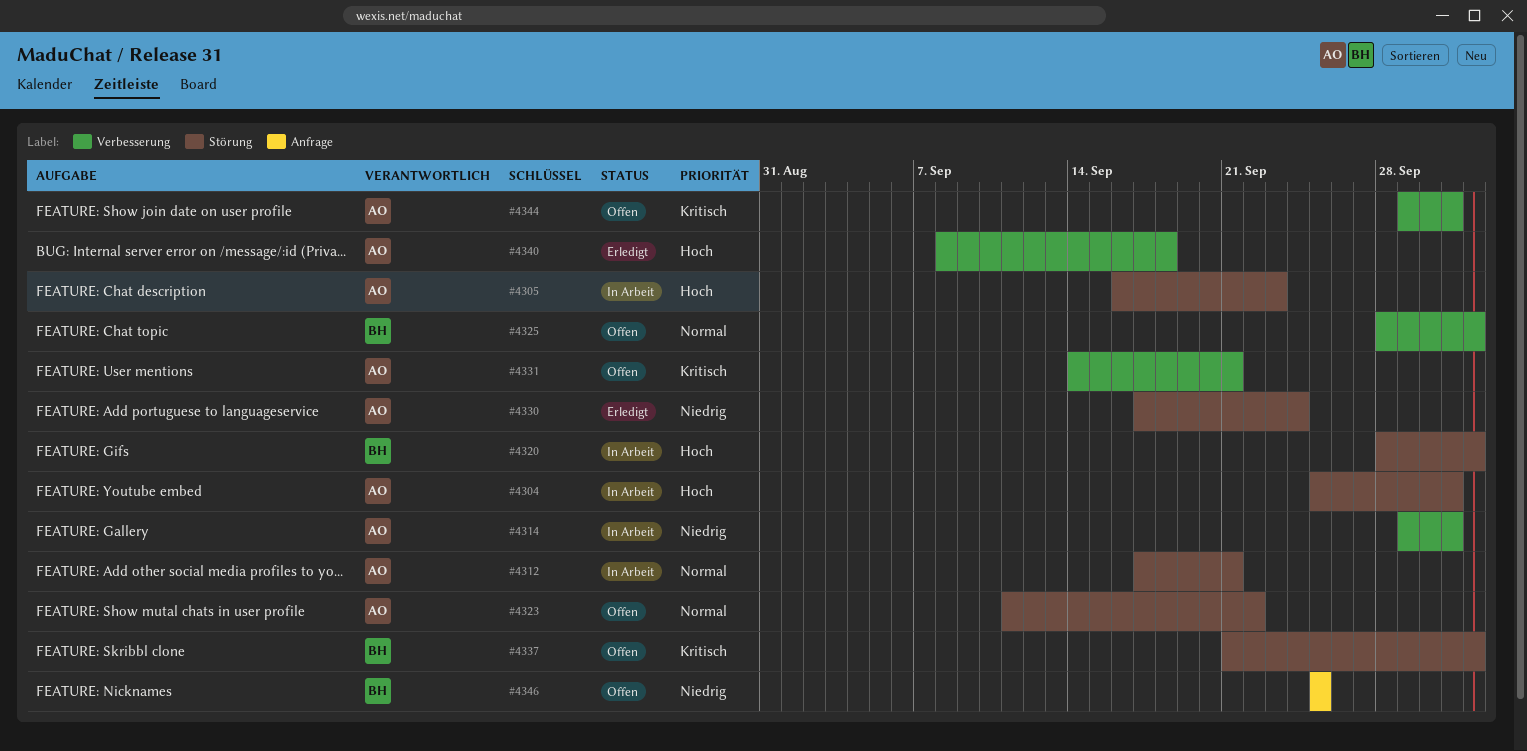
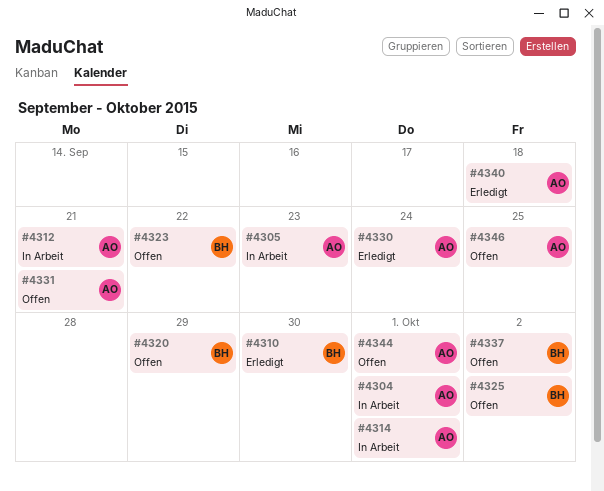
#4310: none -> present
#4320, status: In Arbeit -> Offen
#4320, due: Oct 2 -> Sep 29
#4323, owner: AO -> BH
#4346, owner: BH -> AO

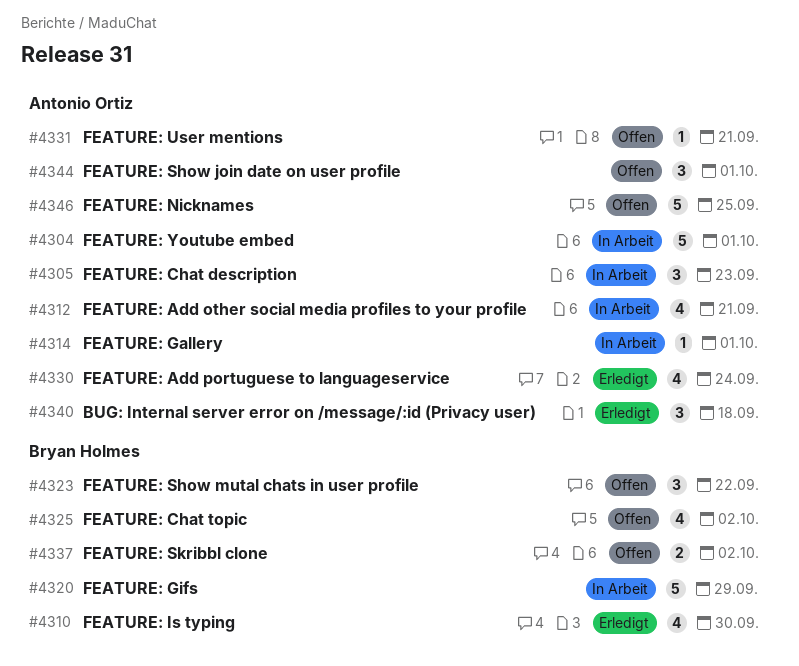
#4320, status: Offen -> In Arbeit

